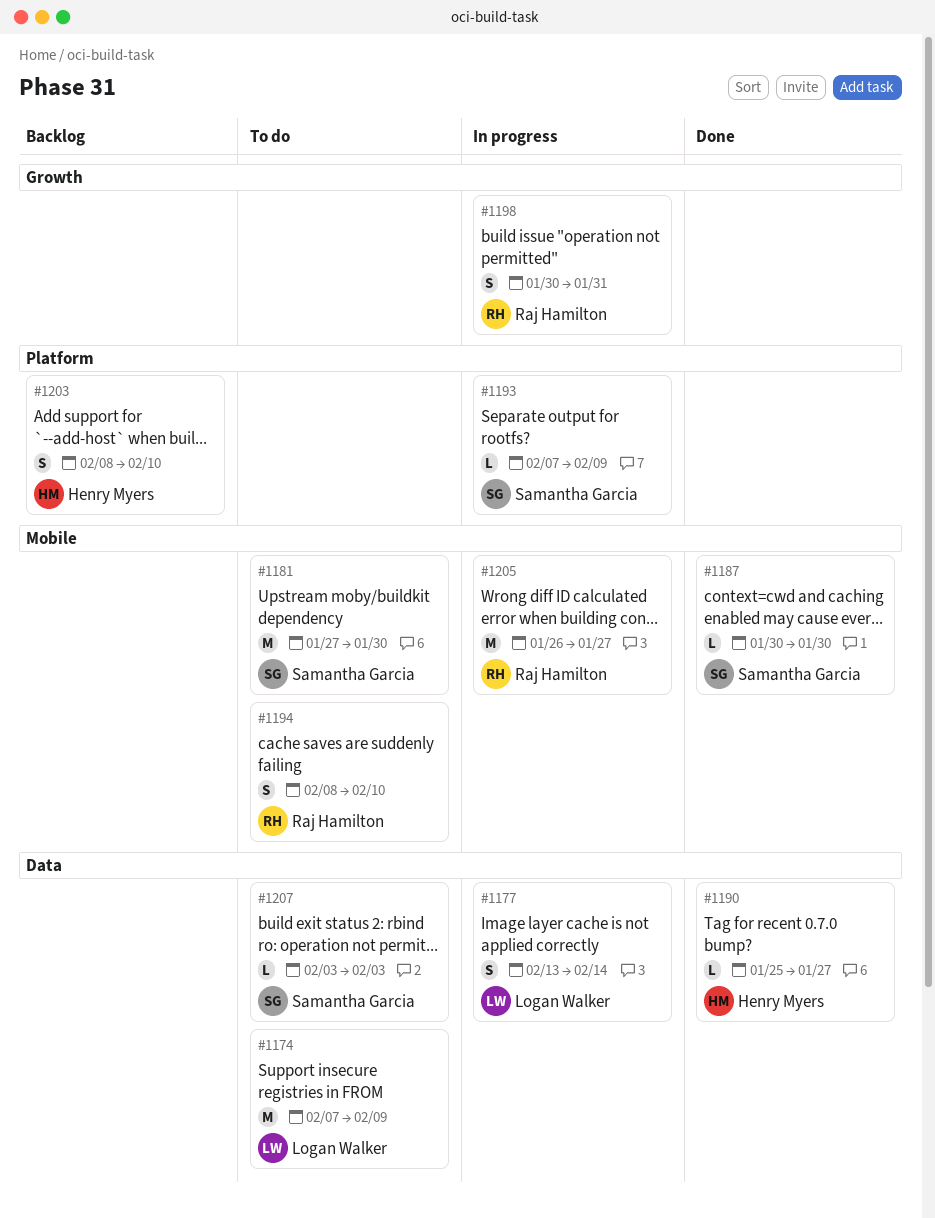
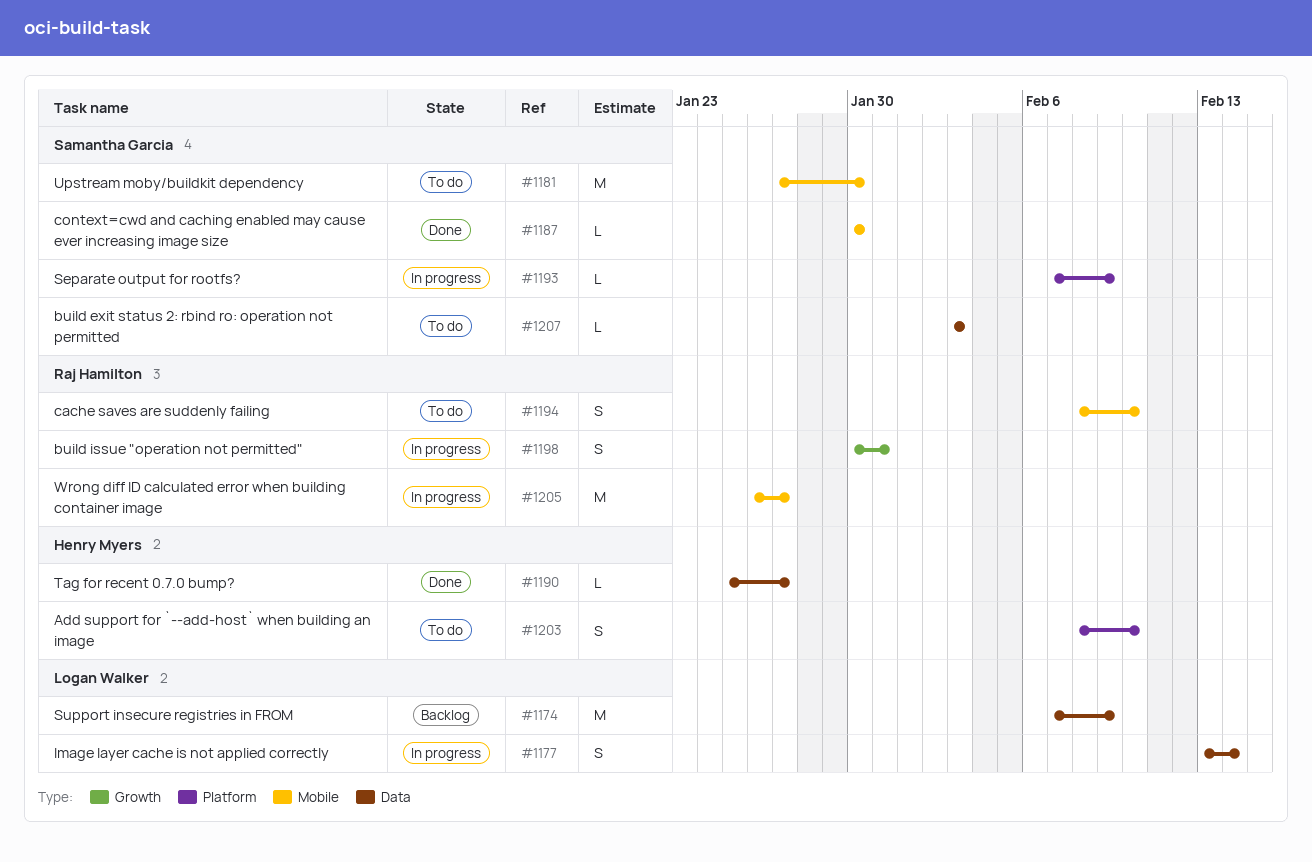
#1174, status: To do -> Backlog
#1203, status: Backlog -> To do

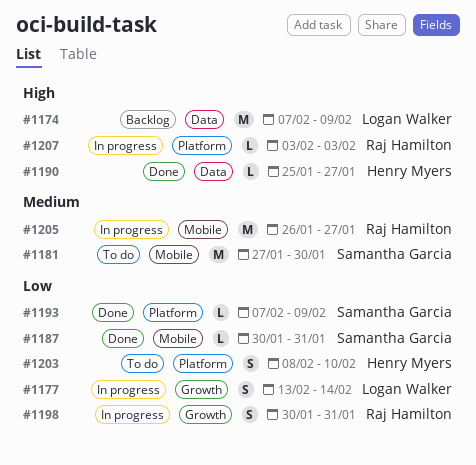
#1177, label: Data -> Growth
#1187, due: Jan 30 -> Jan 31
#1193, status: In progress -> Done
#1194: present -> none
#1207, status: To do -> In progress
#1207, owner: Samantha Garcia -> Raj Hamilton
#1207, label: Data -> Platform

